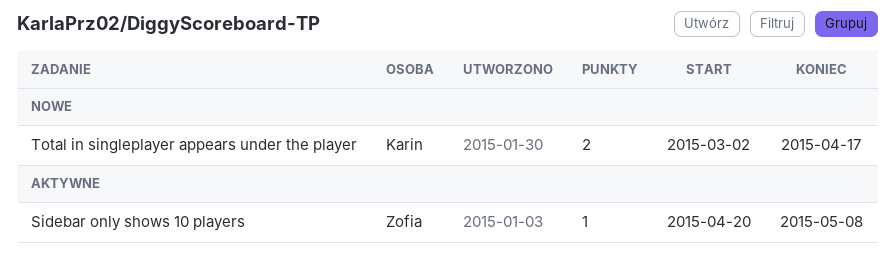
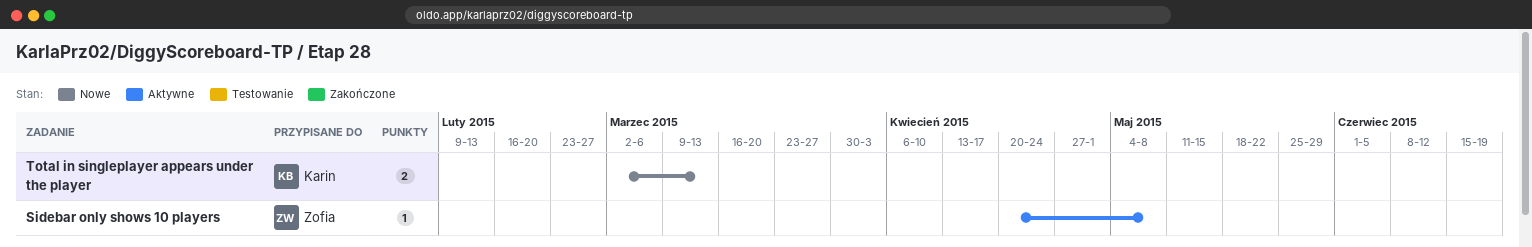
Total in singleplayer appears under the player, due: Apr 17 -> Mar 13

